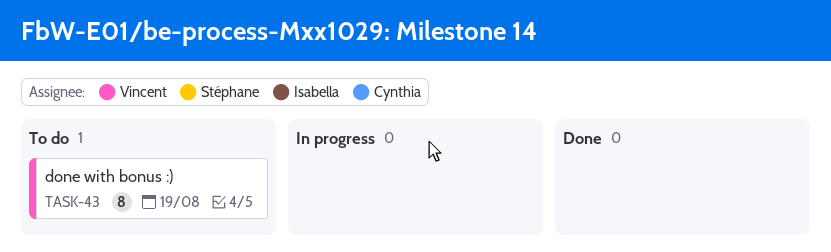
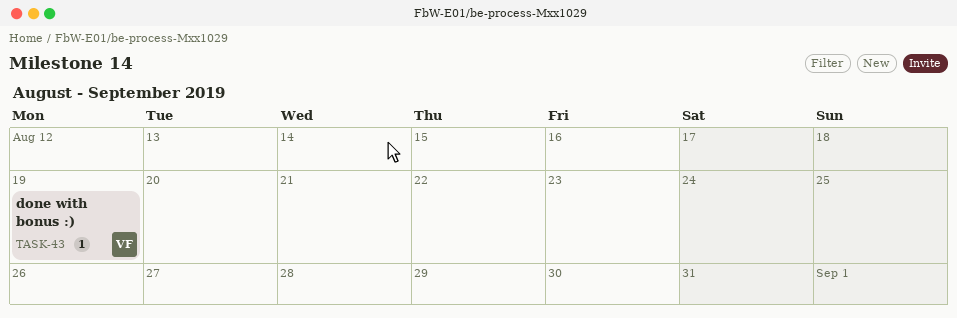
TASK-43, estimate: 8 -> 1

